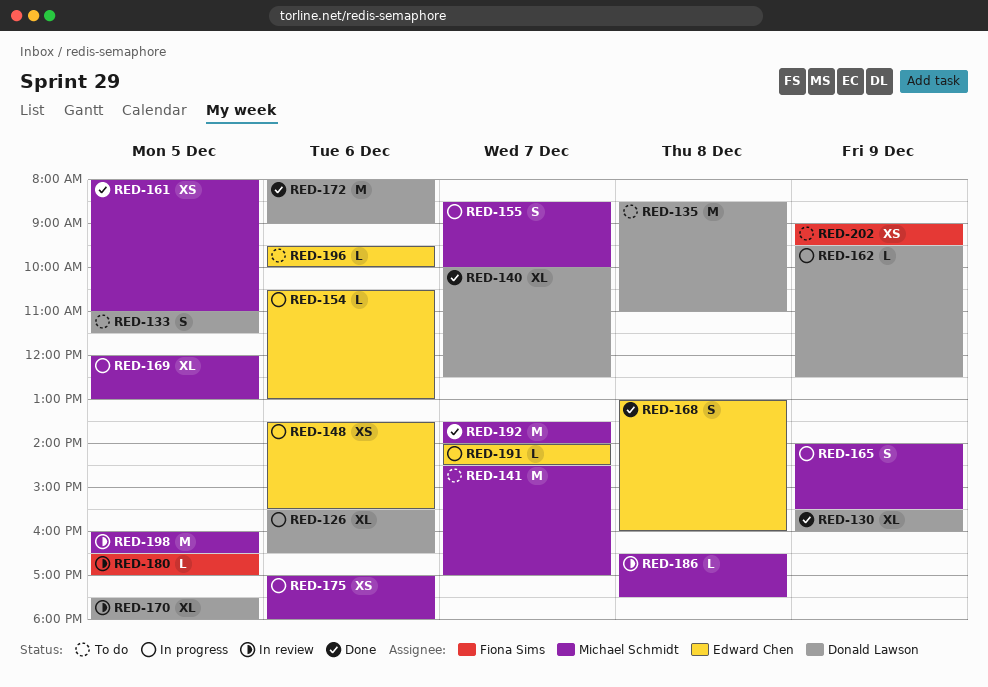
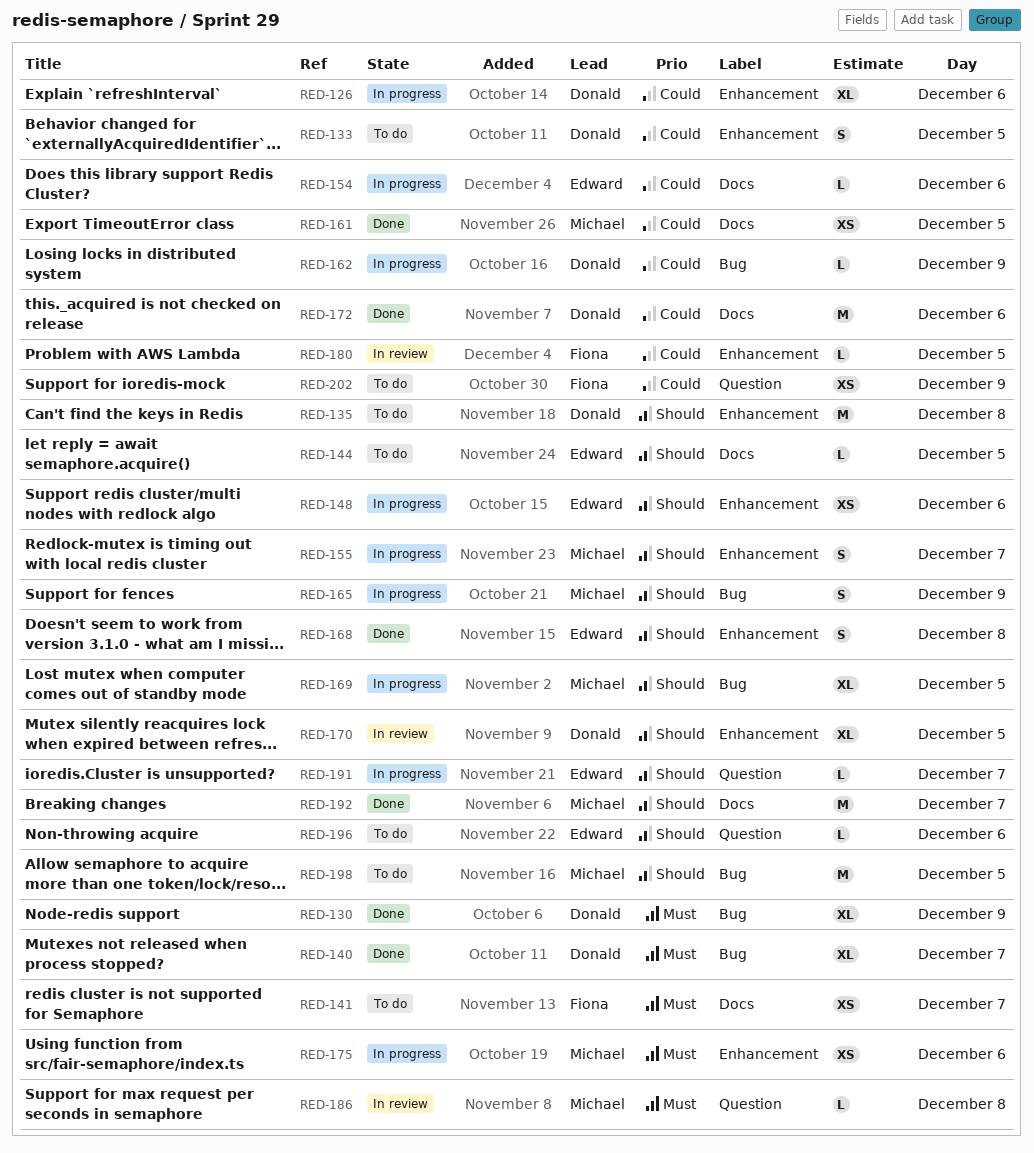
RED-141, owner: Michael Schmidt -> Fiona Sims
RED-141, estimate: M -> XS
RED-144: none -> present
RED-198, status: In review -> To do

